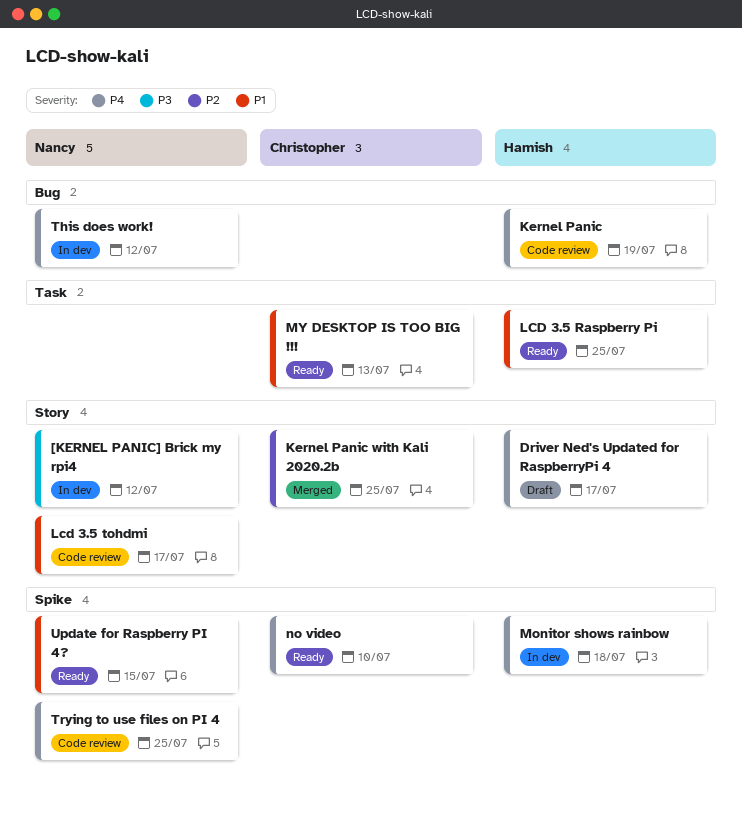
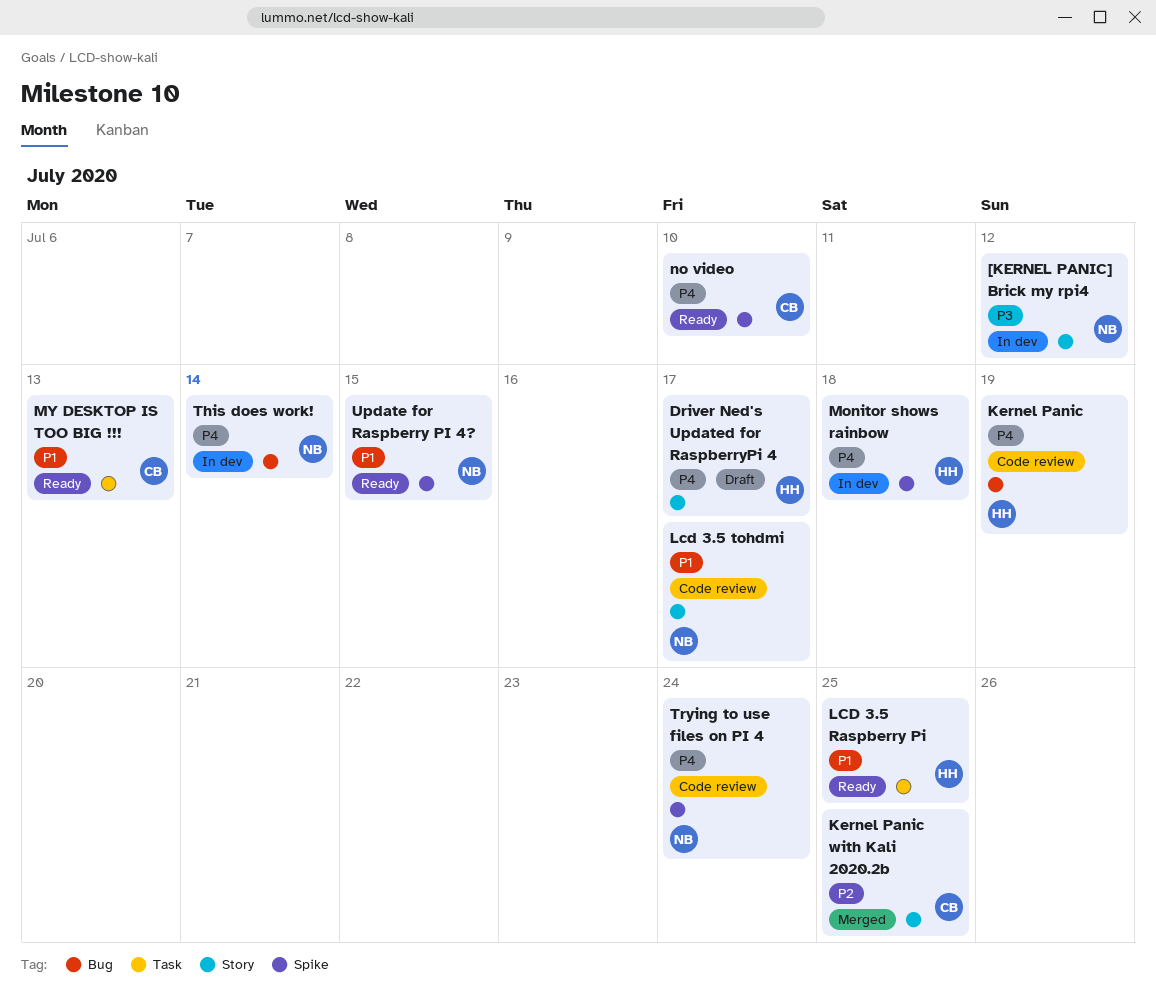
This does work!, due: Jul 12 -> Jul 14
Trying to use files on PI 4, due: Jul 25 -> Jul 24

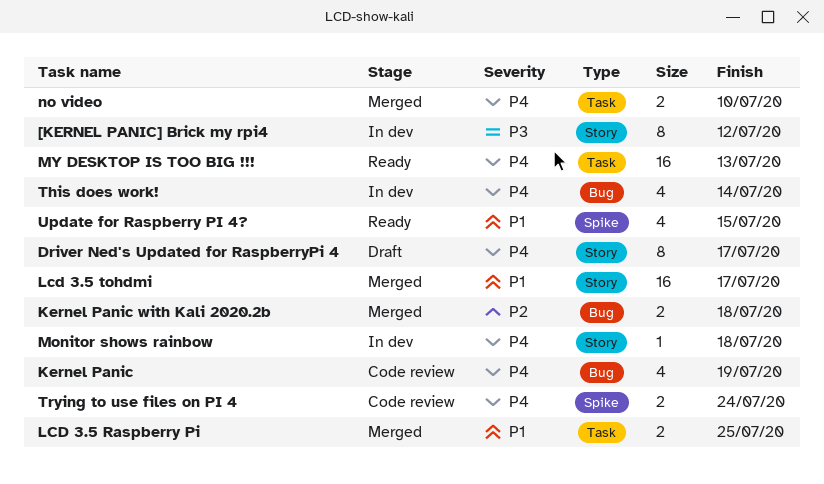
Kernel Panic with Kali 2020.2b, label: Story -> Bug
Kernel Panic with Kali 2020.2b, due: Jul 25 -> Jul 18
LCD 3.5 Raspberry Pi, status: Ready -> Merged
Lcd 3.5 tohdmi, status: Code review -> Merged
Monitor shows rainbow, label: Spike -> Story
MY DESKTOP IS TOO BIG !!!, priority: P1 -> P4
no video, status: Ready -> Merged
no video, label: Spike -> Task

